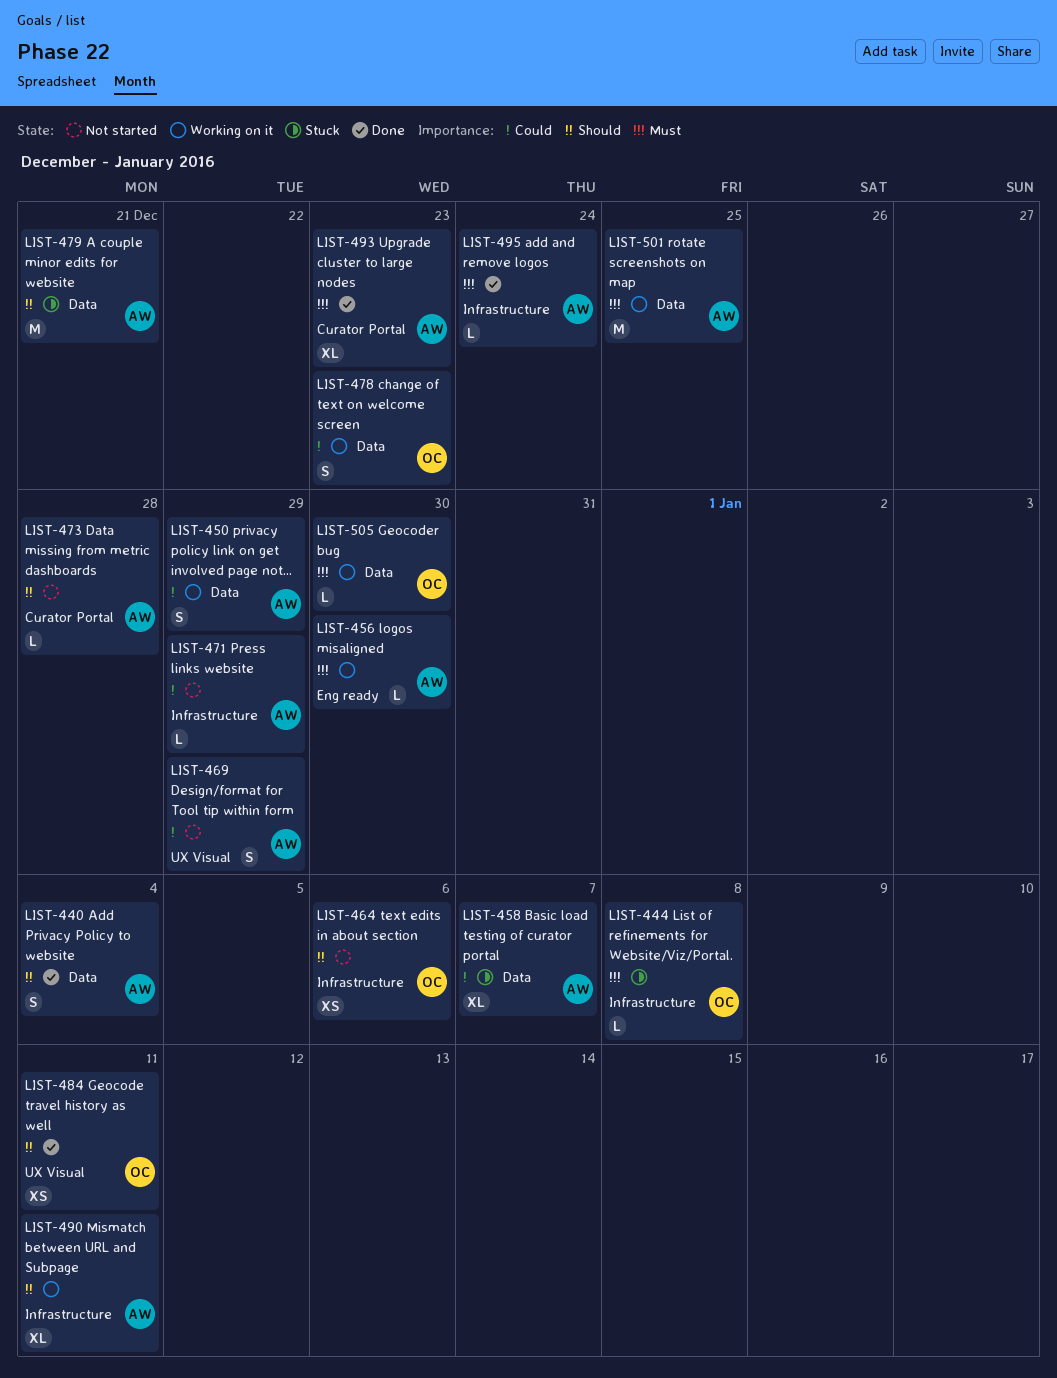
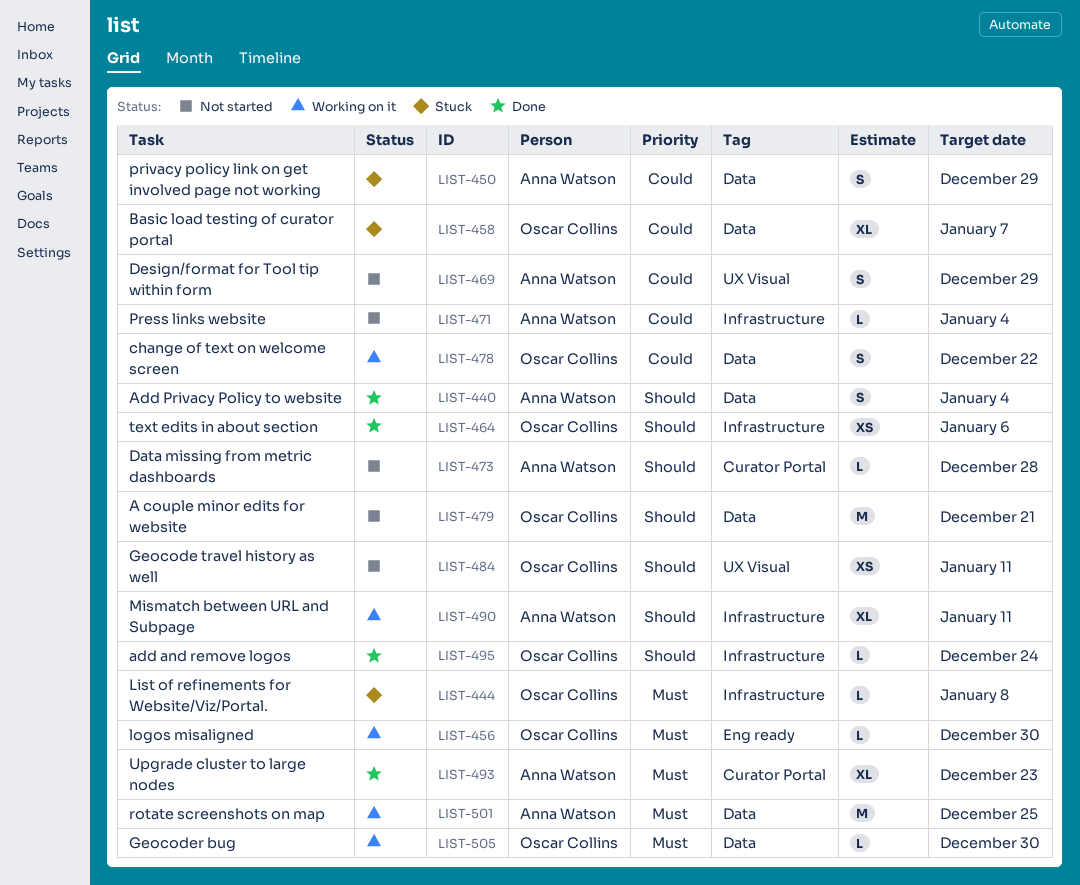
LIST-450, status: Working on it -> Stuck
LIST-456, owner: Anna Watson -> Oscar Collins
LIST-458, owner: Anna Watson -> Oscar Collins
LIST-464, status: Not started -> Done
LIST-471, due: Dec 29 -> Jan 4
LIST-478, due: Dec 23 -> Dec 22
LIST-479, status: Stuck -> Not started
LIST-479, owner: Anna Watson -> Oscar Collins
LIST-484, status: Done -> Not started
LIST-495, owner: Anna Watson -> Oscar Collins
LIST-495, priority: Must -> Should

